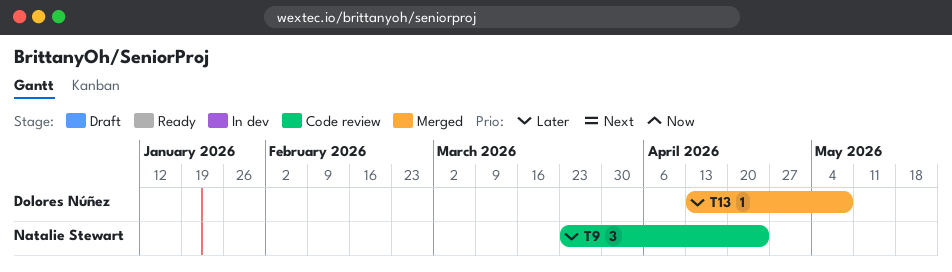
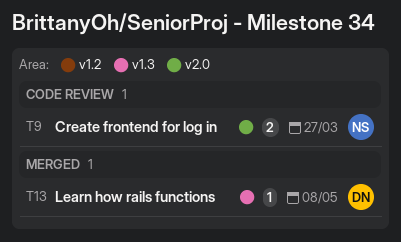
T9, estimate: 3 -> 2
T9, due: Apr 24 -> Mar 27

